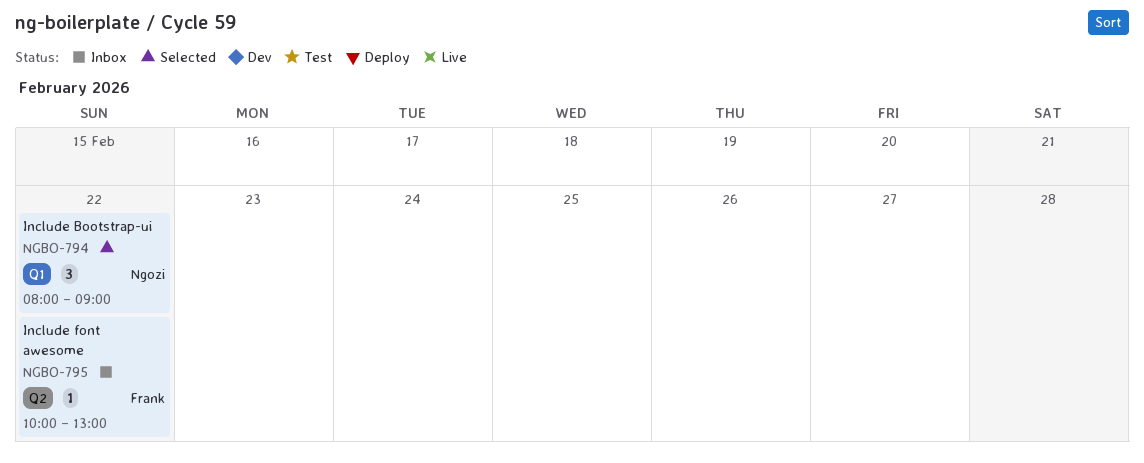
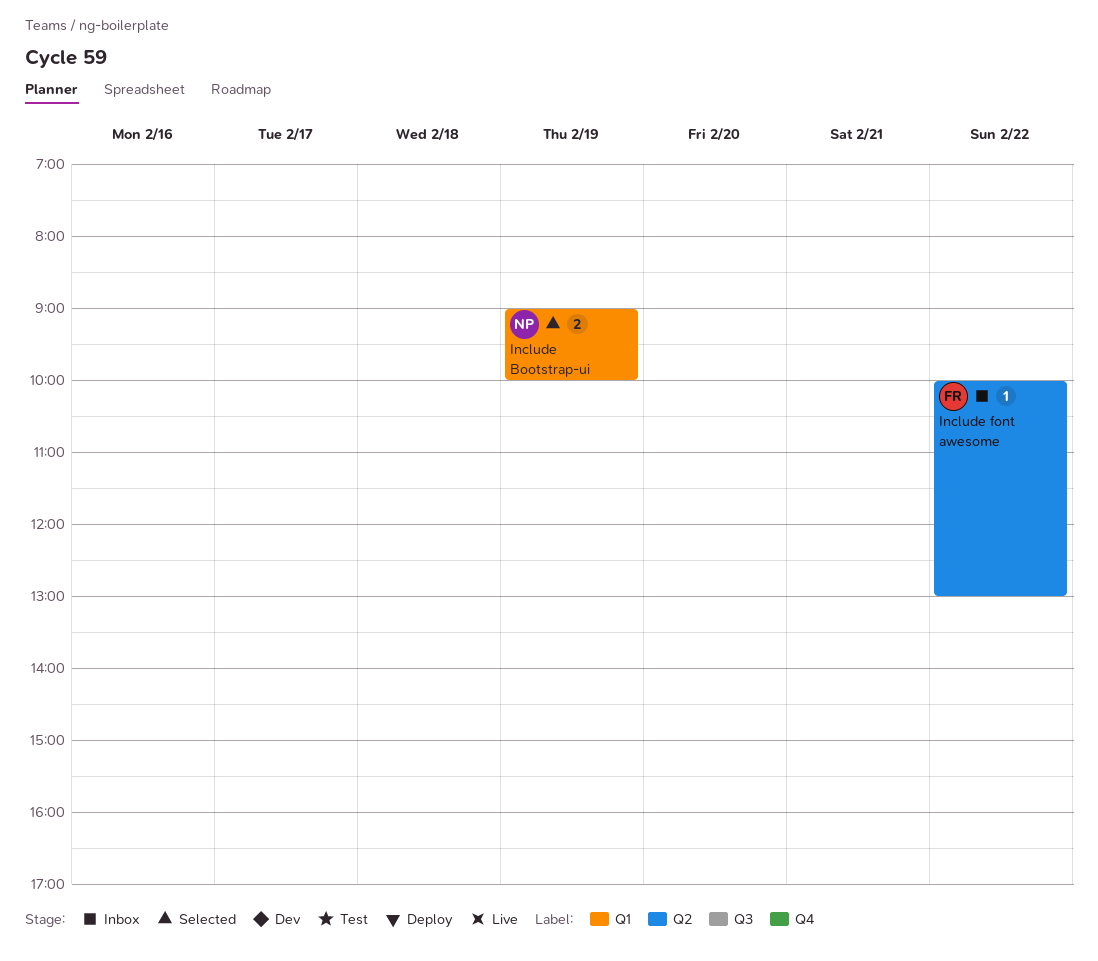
Include Bootstrap-ui, estimate: 3 -> 2
Include Bootstrap-ui, day: Feb 22 -> Feb 19
Include Bootstrap-ui, begins: 08:00 -> 09:00
Include Bootstrap-ui, ends: 09:00 -> 10:00

